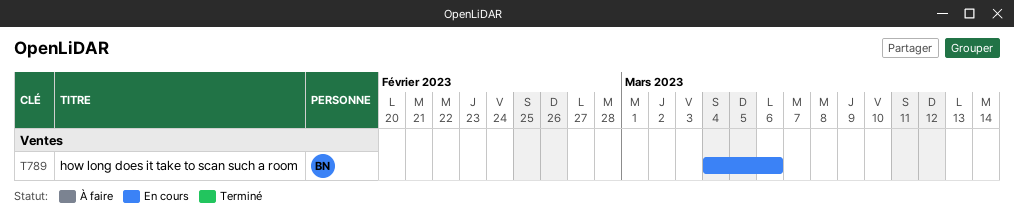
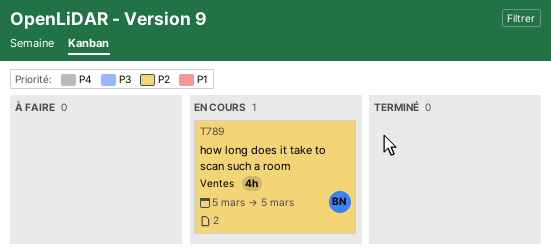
T789, start: Mar 4 -> Mar 5
T789, due: Mar 6 -> Mar 5

